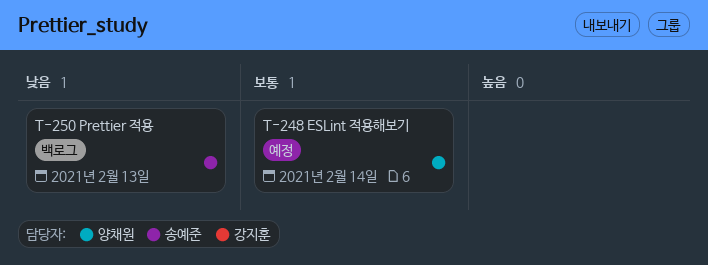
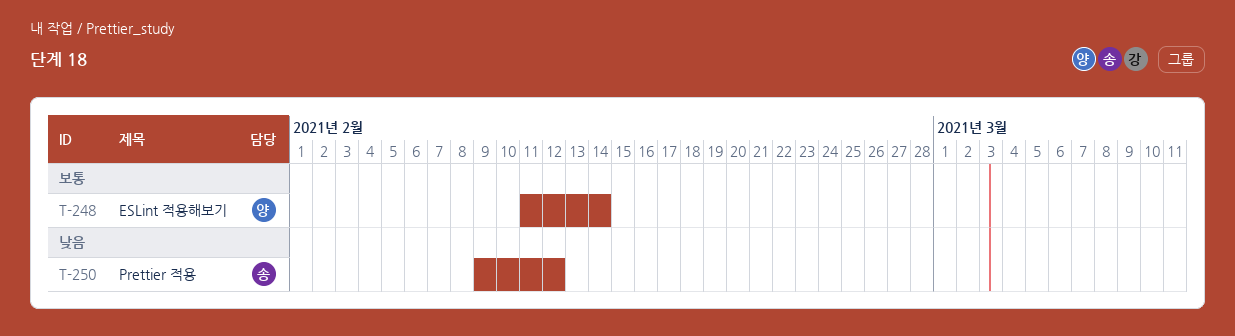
T-250, due: Feb 13 -> Feb 12

